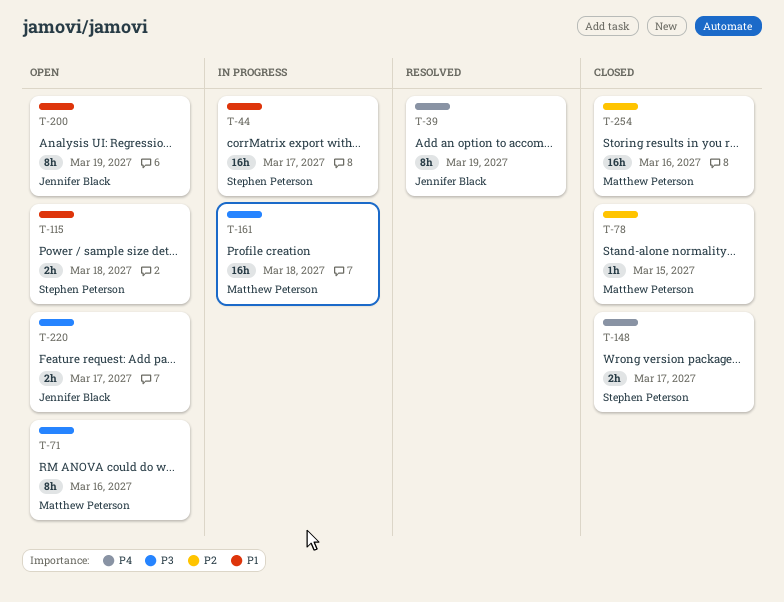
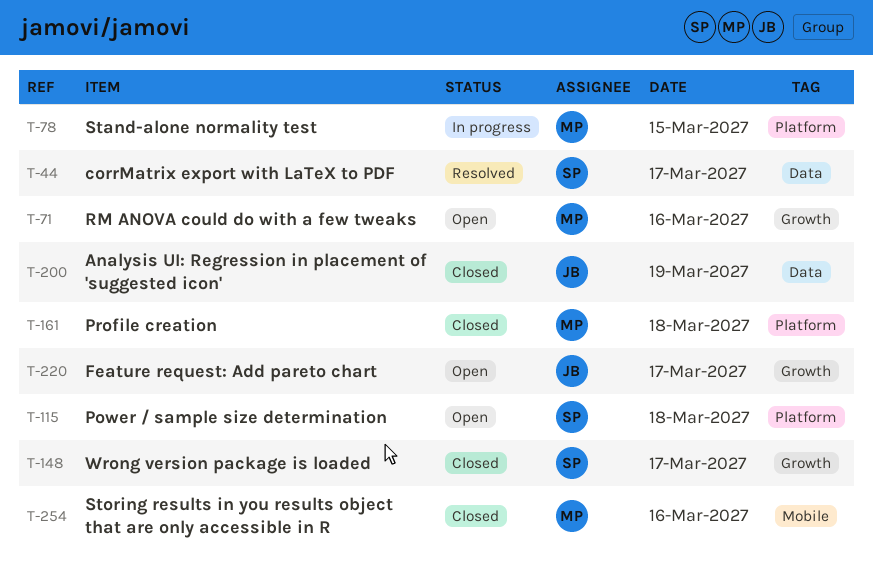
T-39: present -> none
T-44, status: In progress -> Resolved
T-78, status: Closed -> In progress
T-161, status: In progress -> Closed
T-200, status: Open -> Closed

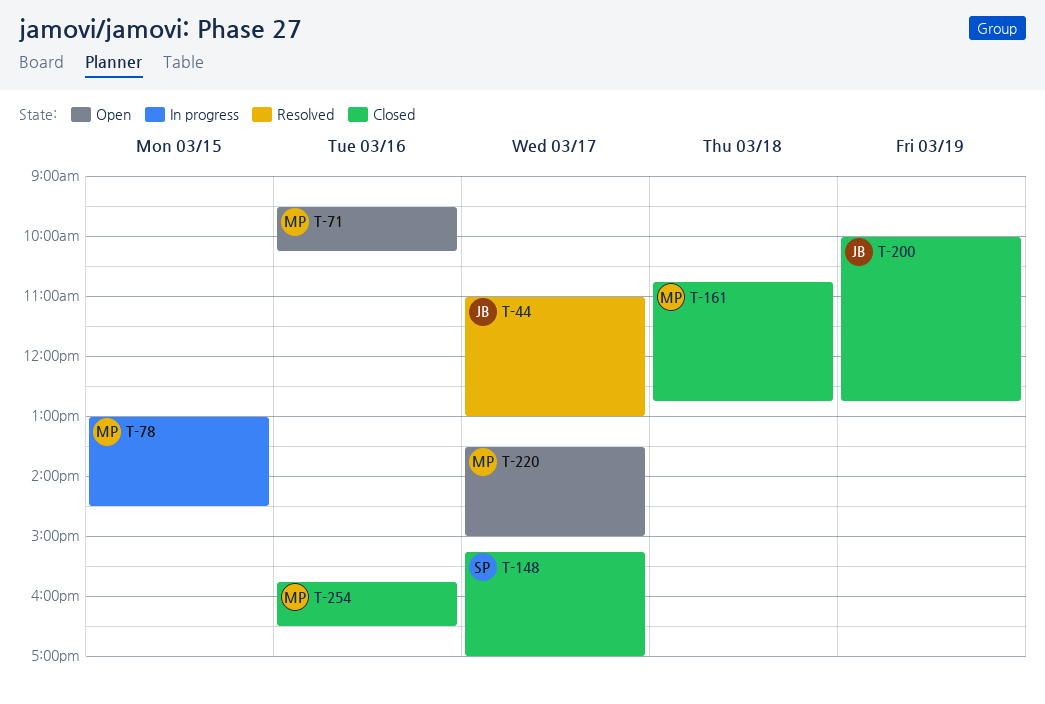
T-44, owner: SP -> JB
T-115: present -> none
T-220, owner: JB -> MP

